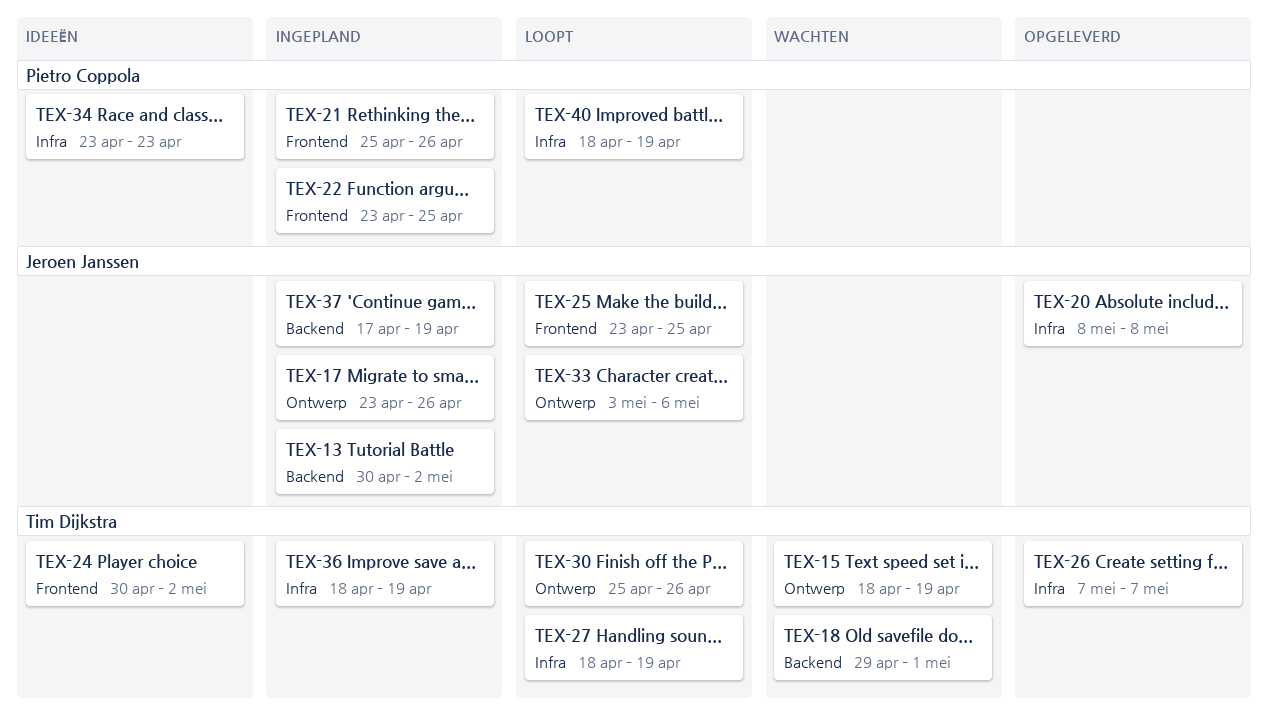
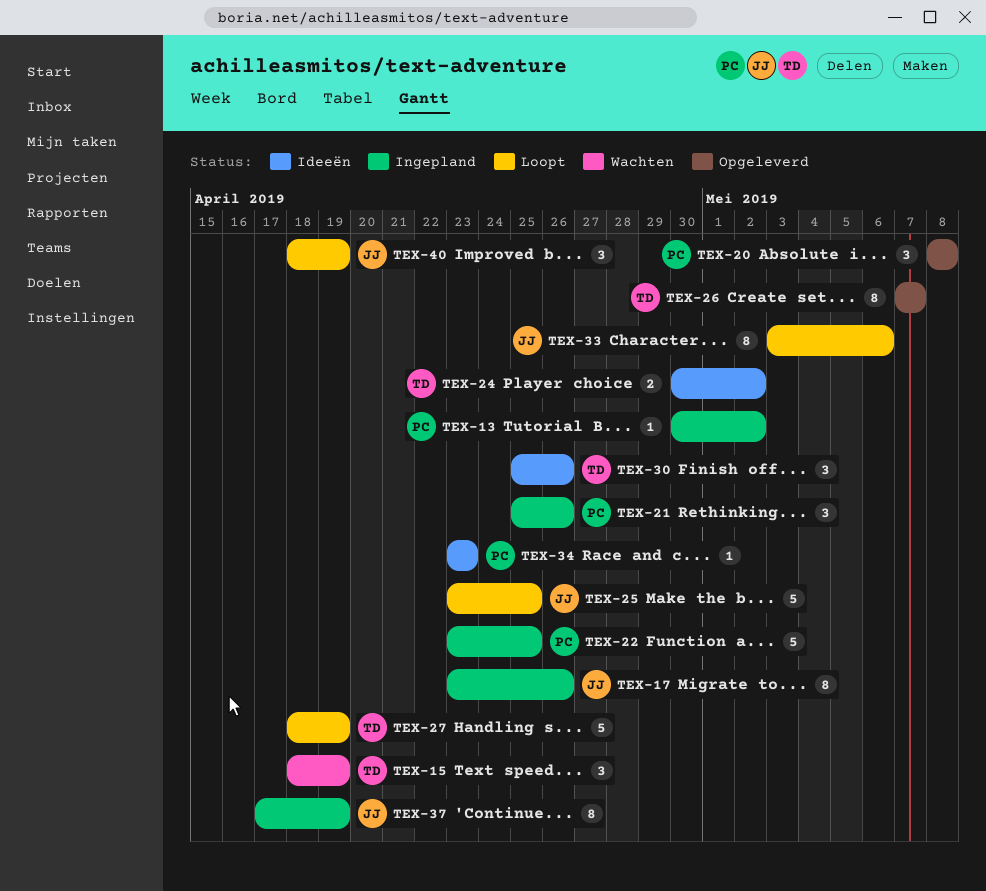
TEX-13, owner: Jeroen Janssen -> Pietro Coppola
TEX-18: present -> none
TEX-20, owner: Jeroen Janssen -> Pietro Coppola
TEX-30, status: Loopt -> Ideeën
TEX-36: present -> none
TEX-40, owner: Pietro Coppola -> Jeroen Janssen

